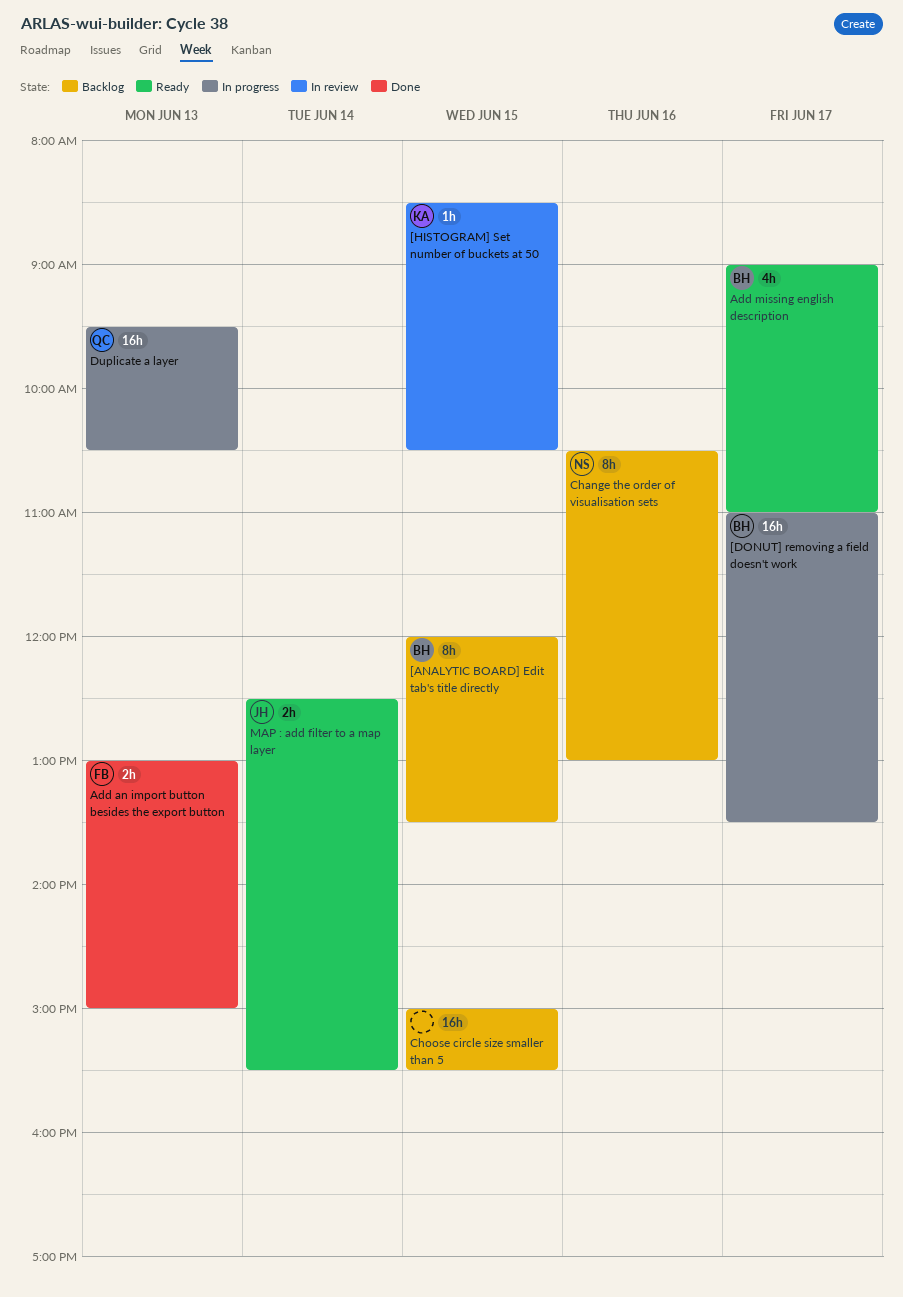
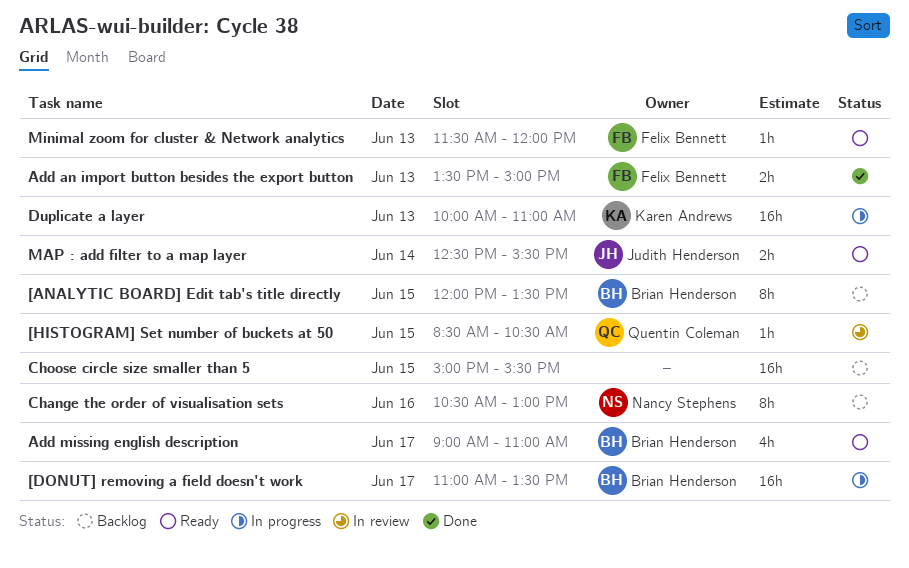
[HISTOGRAM] Set number of buckets at 50, owner: Karen Andrews -> Quentin Coleman
Add an import button besides the export button, begins: 13:00 -> 13:30
Duplicate a layer, owner: Quentin Coleman -> Karen Andrews
Duplicate a layer, begins: 09:30 -> 10:00
Duplicate a layer, ends: 10:30 -> 11:00
Minimal zoom for cluster & Network analytics: none -> present

